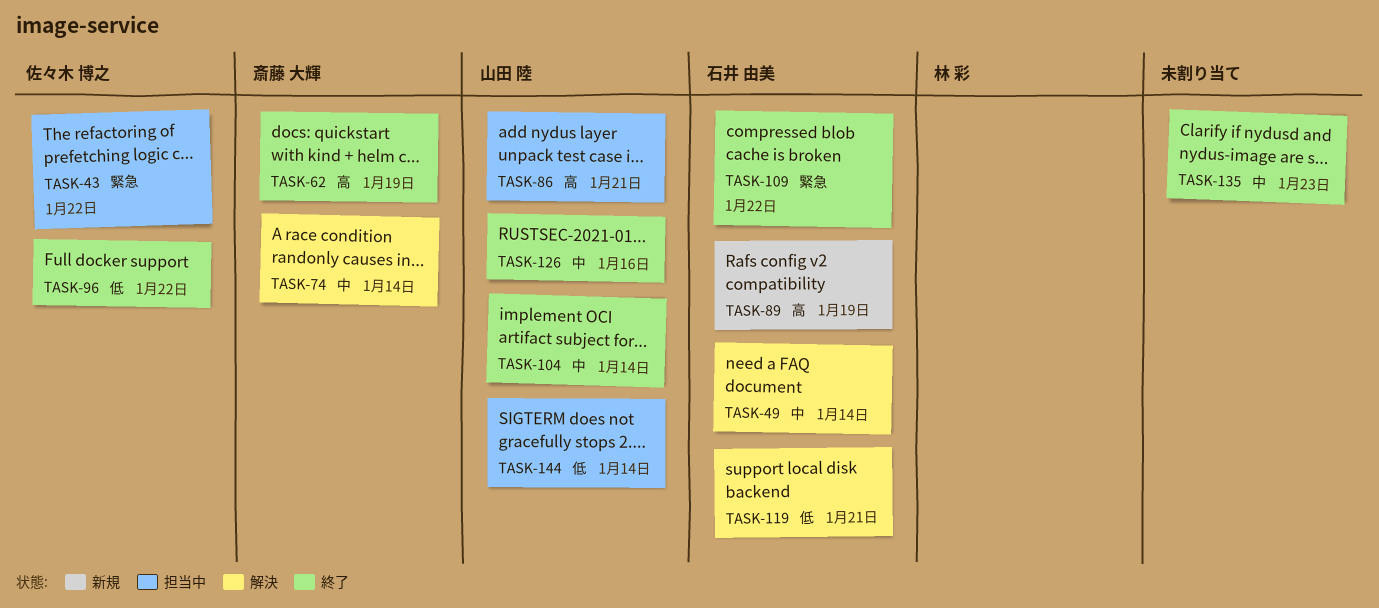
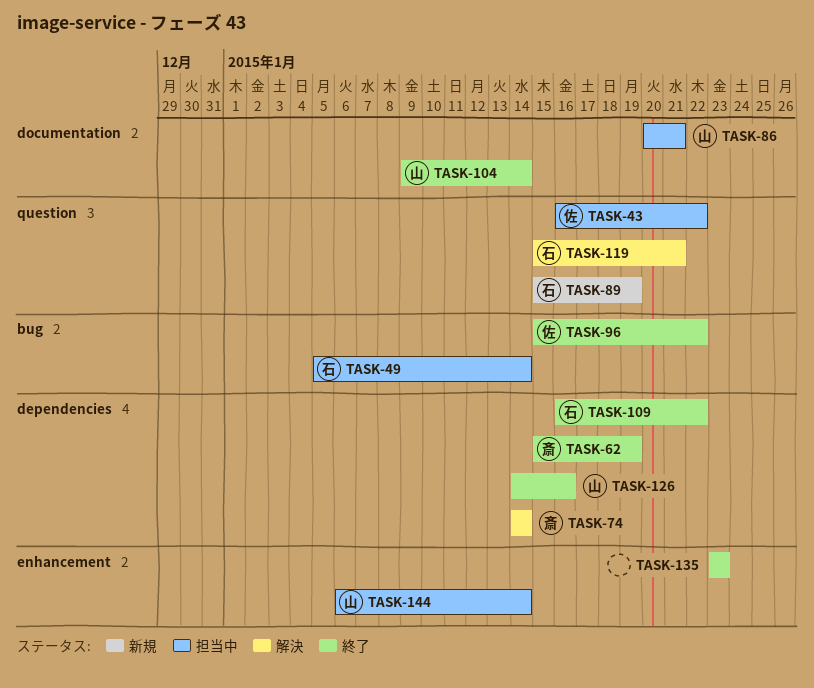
TASK-49, status: 解決 -> 担当中

